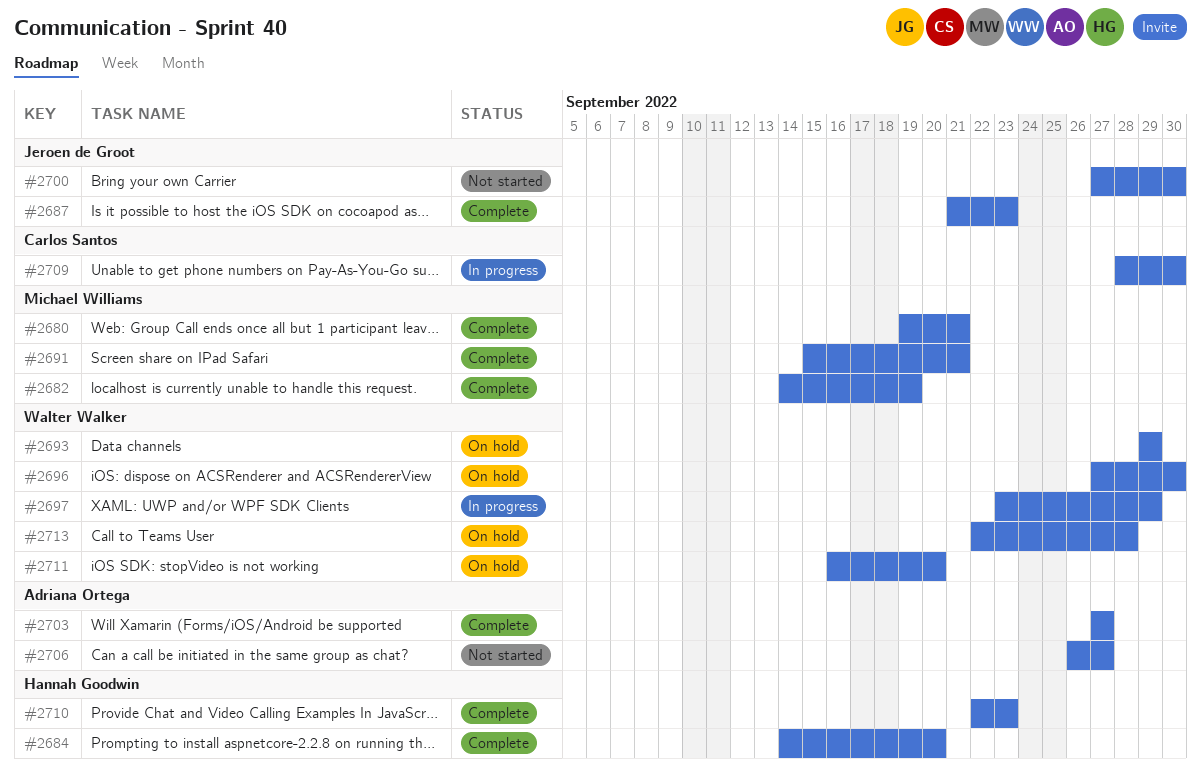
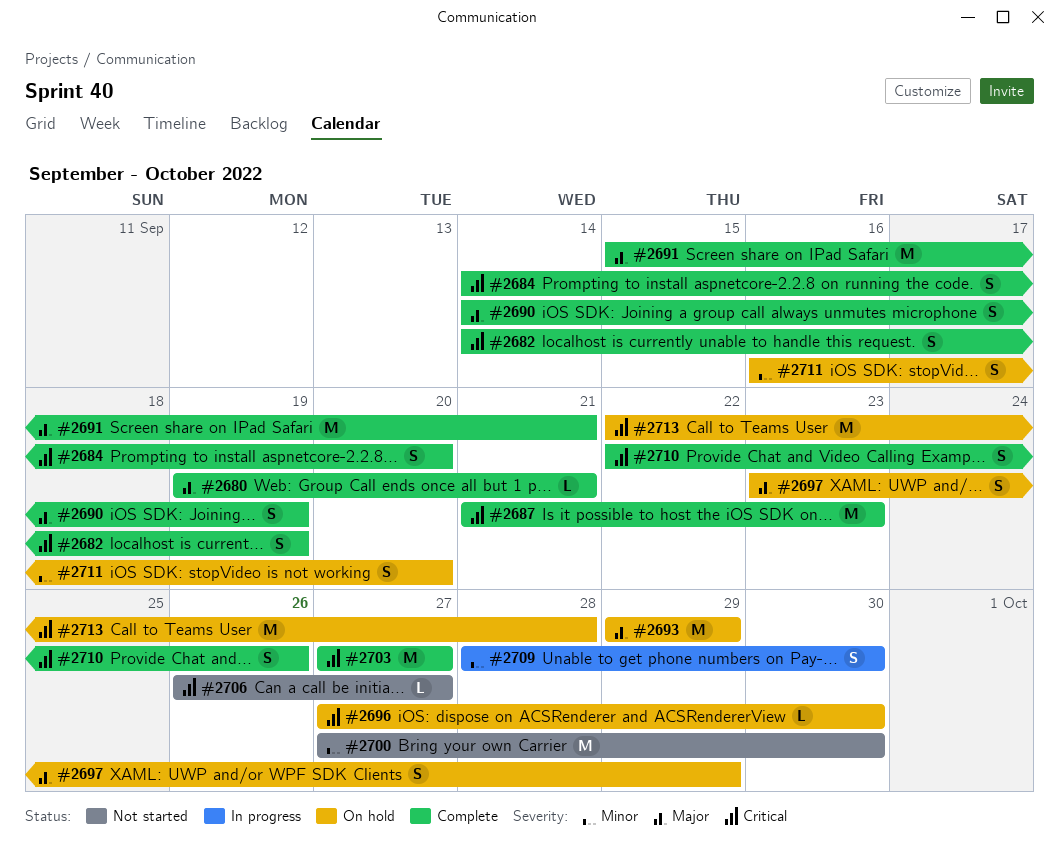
#2690: none -> present
#2697, status: In progress -> On hold
#2710, due: Sep 23 -> Sep 26

